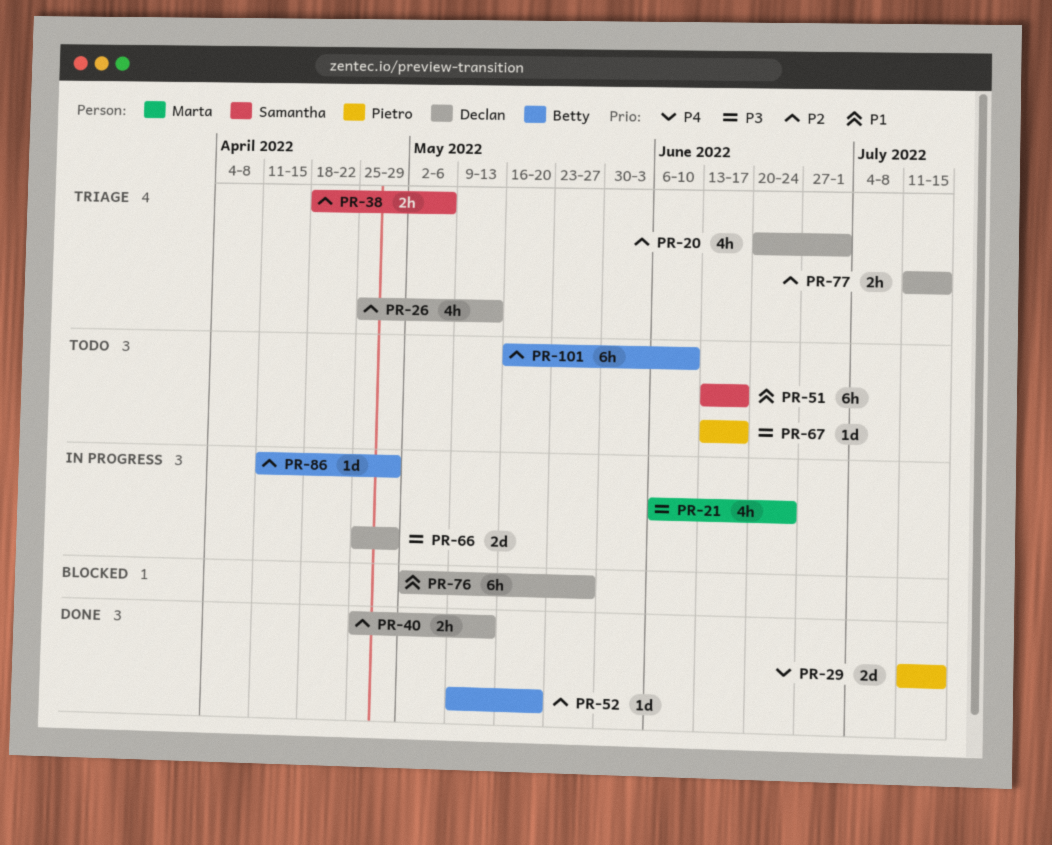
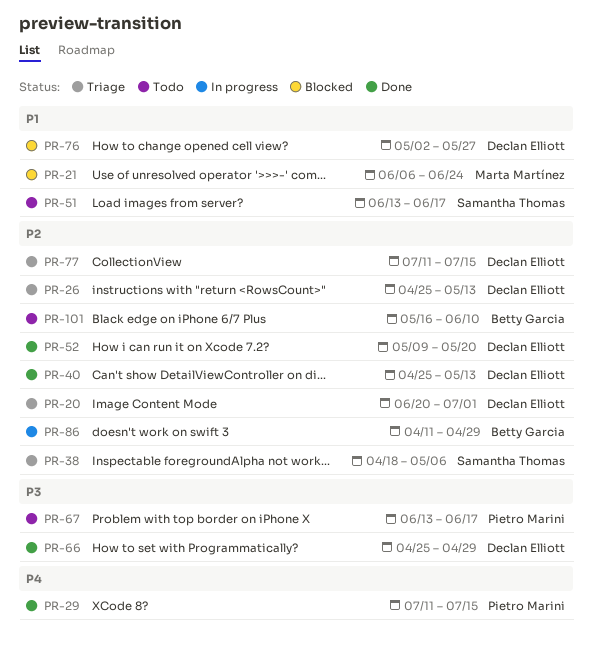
PR-21, status: In progress -> Blocked
PR-21, priority: P3 -> P1
PR-52, owner: Betty Garcia -> Declan Elliott
PR-66, status: In progress -> Done

